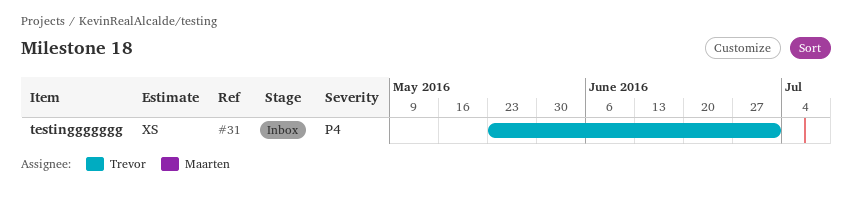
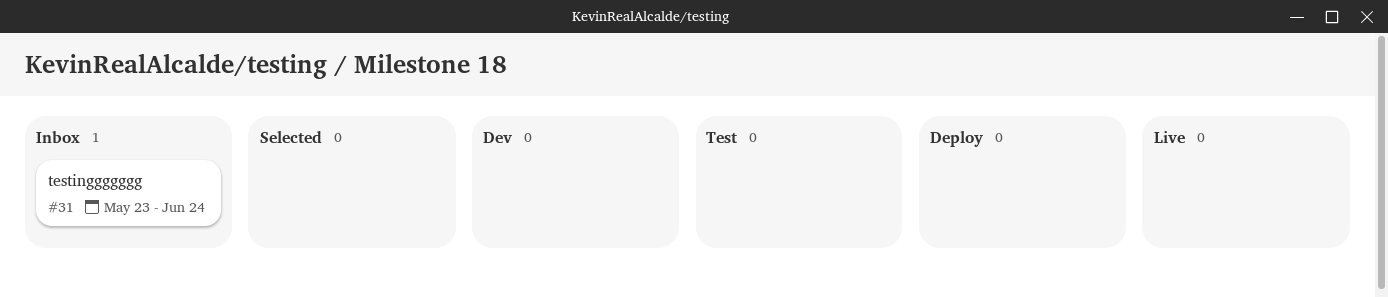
#31, due: Jul 1 -> Jun 24

